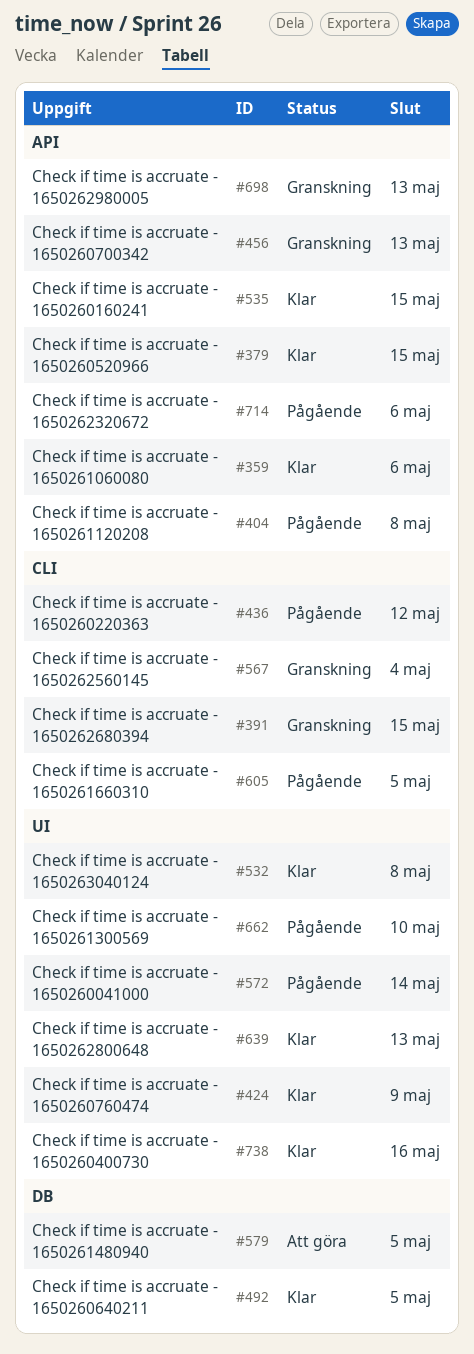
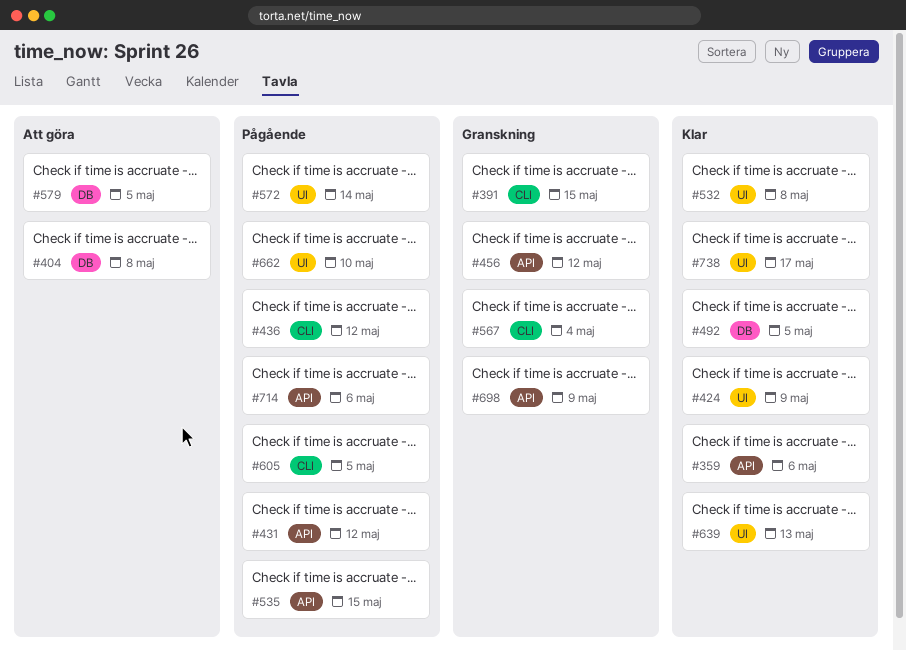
#379: present -> none
#404, status: Pågående -> Att göra
#404, label: API -> DB
#431: none -> present
#456, due: May 13 -> May 12
#535, status: Klar -> Pågående
#698, due: May 13 -> May 9
#738, due: May 16 -> May 17

